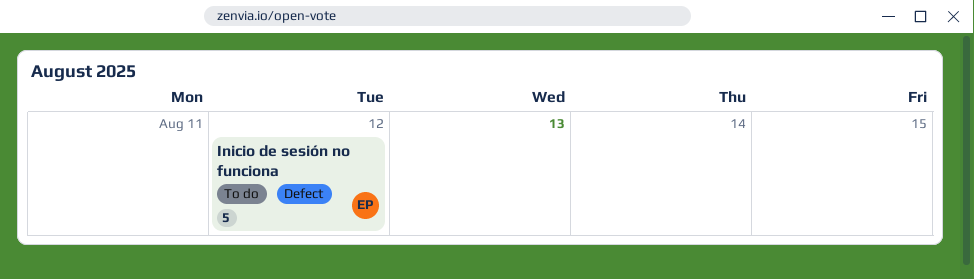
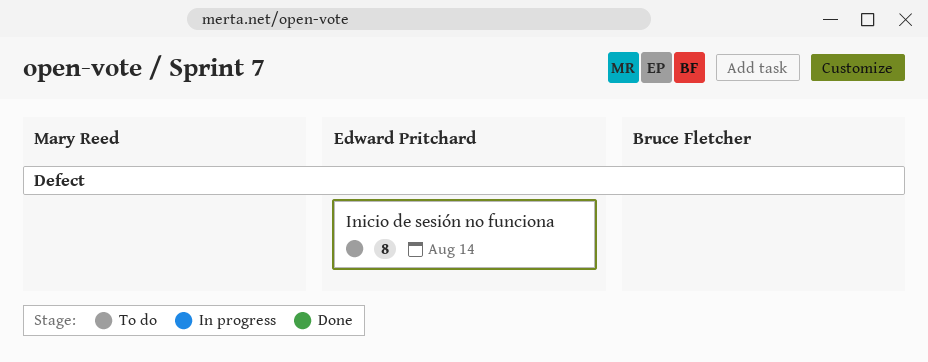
Inicio de sesión no funciona, estimate: 5 -> 8
Inicio de sesión no funciona, day: Aug 12 -> Aug 14

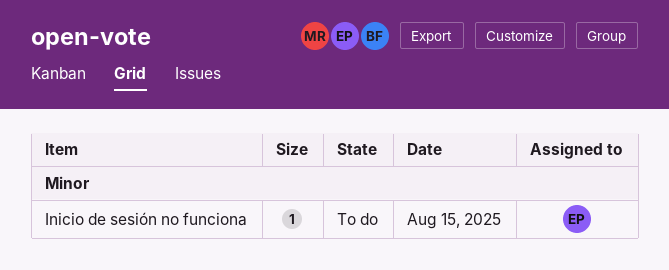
Inicio de sesión no funciona, estimate: 8 -> 1
Inicio de sesión no funciona, day: Aug 14 -> Aug 15

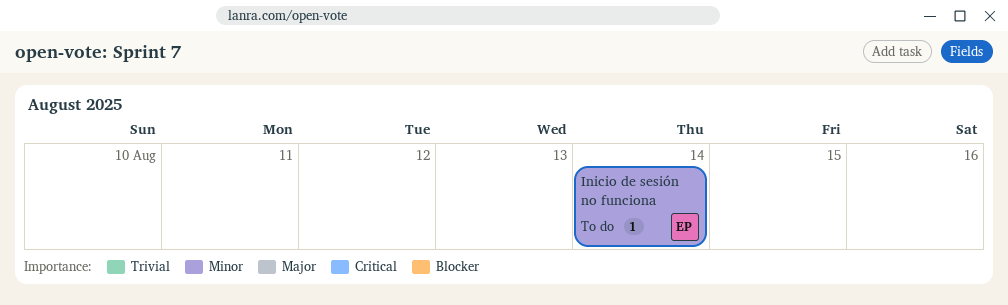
Inicio de sesión no funciona, day: Aug 15 -> Aug 14

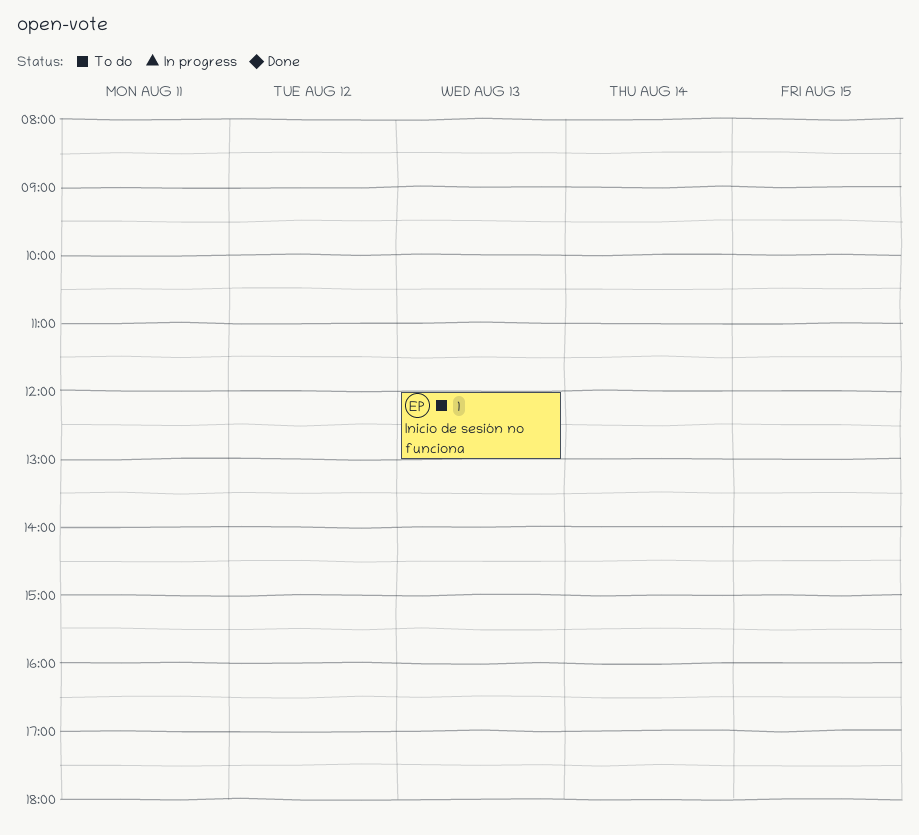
Inicio de sesión no funciona, day: Aug 14 -> Aug 13

